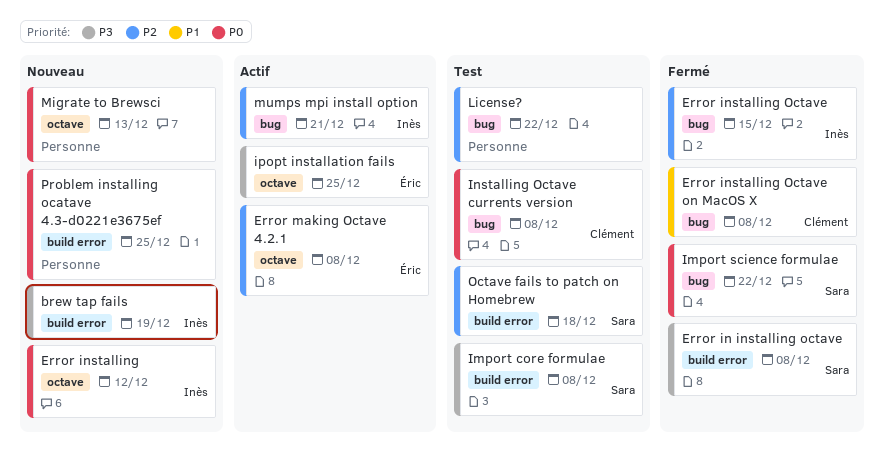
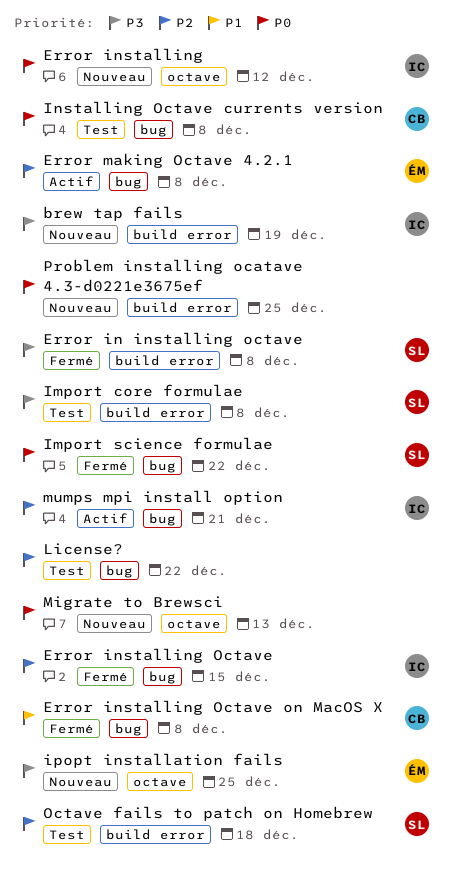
Error making Octave 4.2.1, label: octave -> bug
ipopt installation fails, status: Actif -> Nouveau

